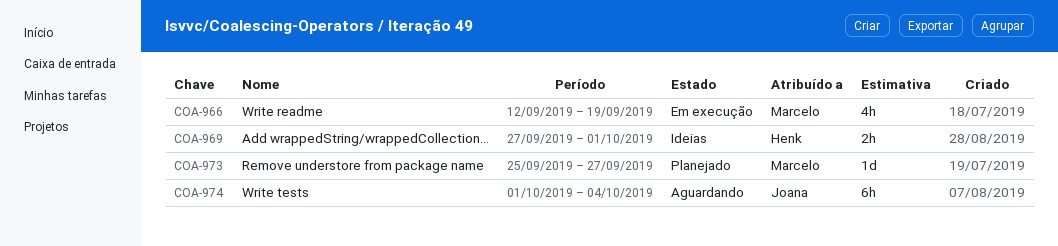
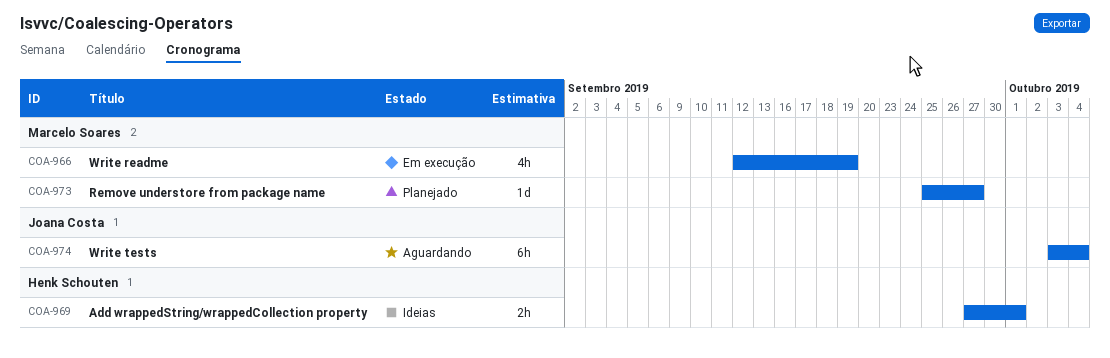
COA-974, start: Oct 1 -> Oct 3

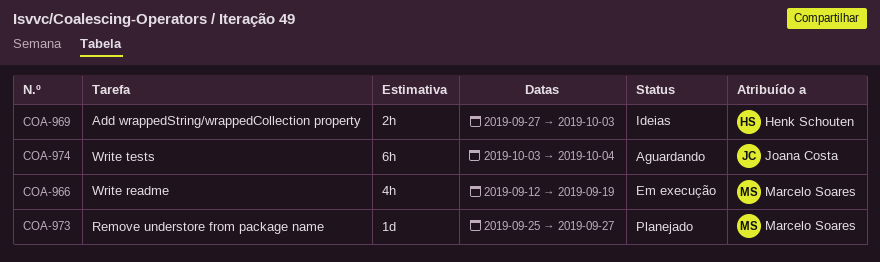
COA-969, due: Oct 1 -> Oct 3

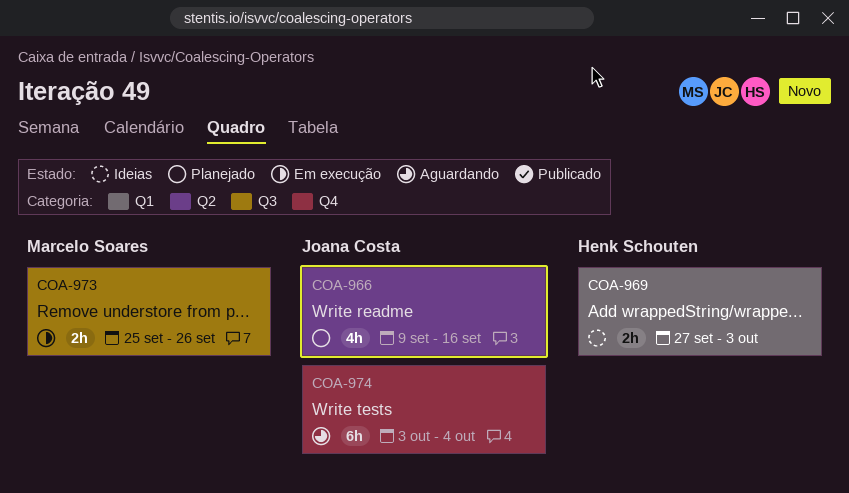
COA-966, status: Em execução -> Planejado
COA-966, owner: Marcelo Soares -> Joana Costa
COA-966, start: Sep 12 -> Sep 9
COA-966, due: Sep 19 -> Sep 16
COA-973, status: Planejado -> Em execução
COA-973, estimate: 1d -> 2h
COA-973, due: Sep 27 -> Sep 26

